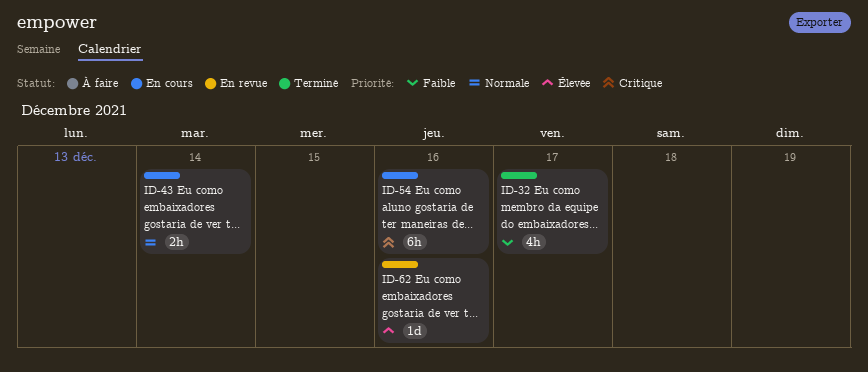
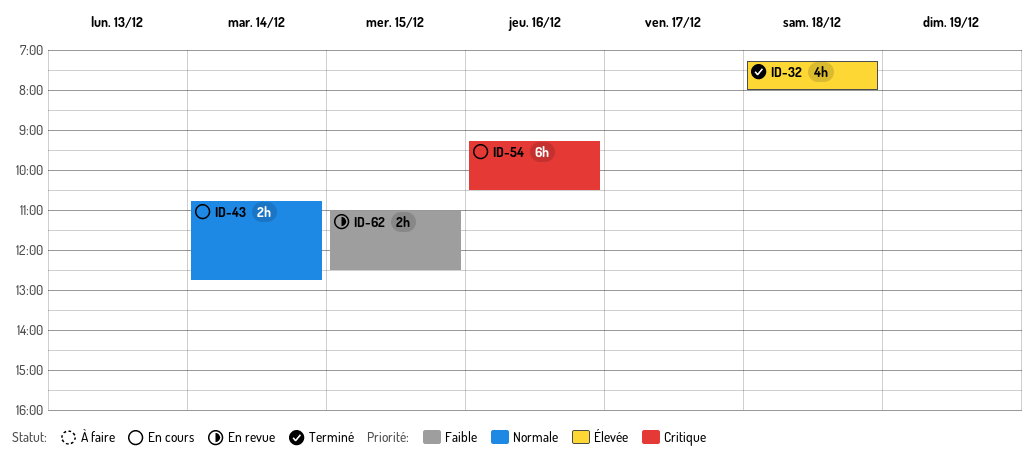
ID-32, priority: Faible -> Élevée
ID-32, day: Dec 17 -> Dec 18
ID-62, priority: Élevée -> Faible
ID-62, estimate: 1d -> 2h
ID-62, day: Dec 16 -> Dec 15

